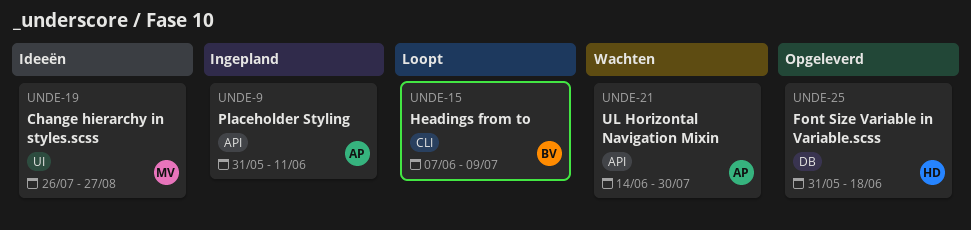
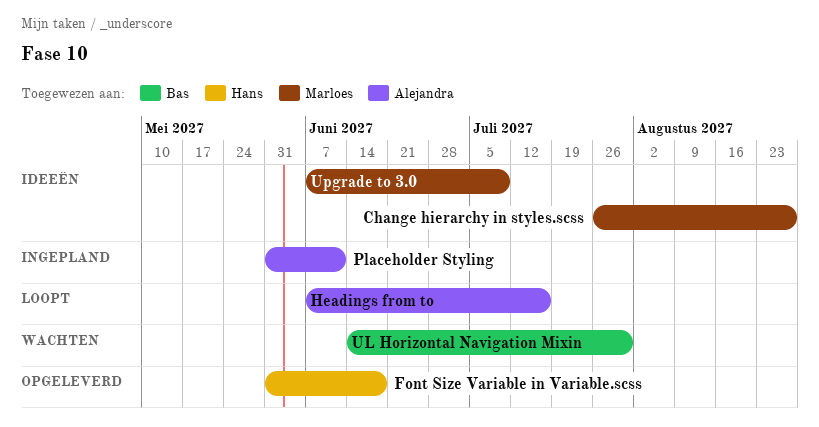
Headings from to, owner: Bas -> Alejandra
Headings from to, due: Jul 9 -> Jul 16
UL Horizontal Navigation Mixin, owner: Alejandra -> Bas
Upgrade to 3.0: none -> present

